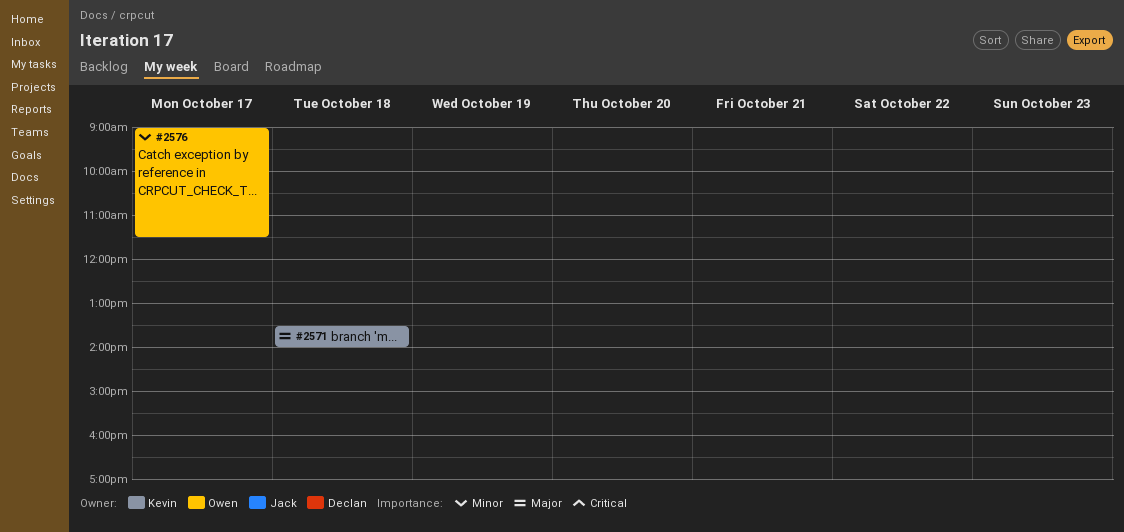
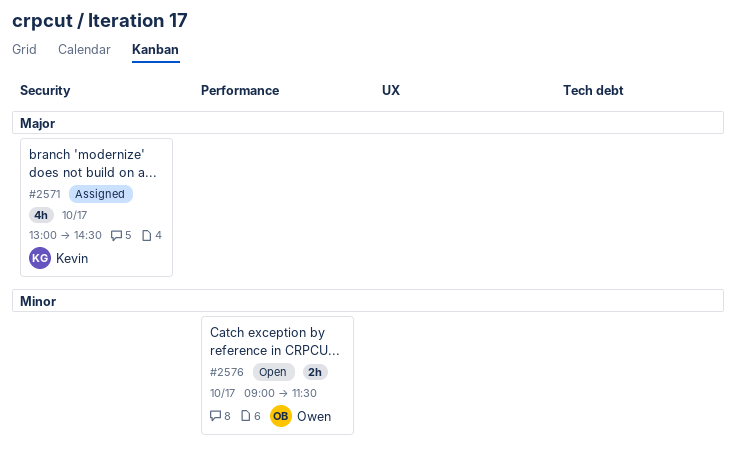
#2571, day: Oct 18 -> Oct 17
#2571, begins: 13:30 -> 13:00
#2571, ends: 14:00 -> 14:30

